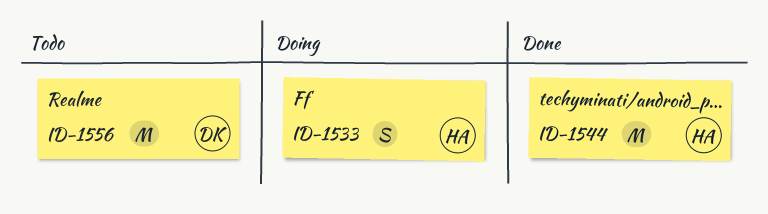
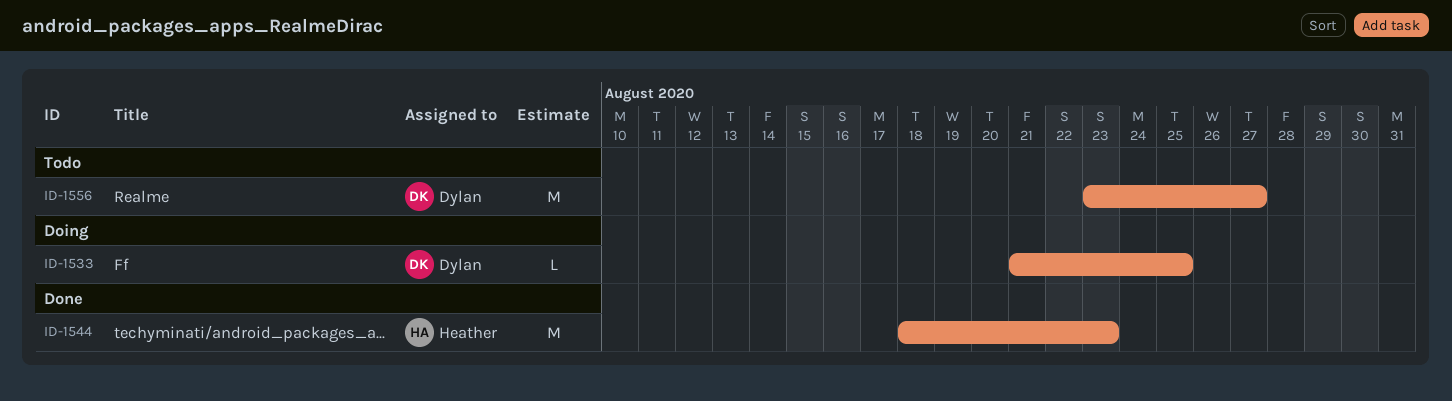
ID-1533, owner: Heather -> Dylan
ID-1533, estimate: S -> L

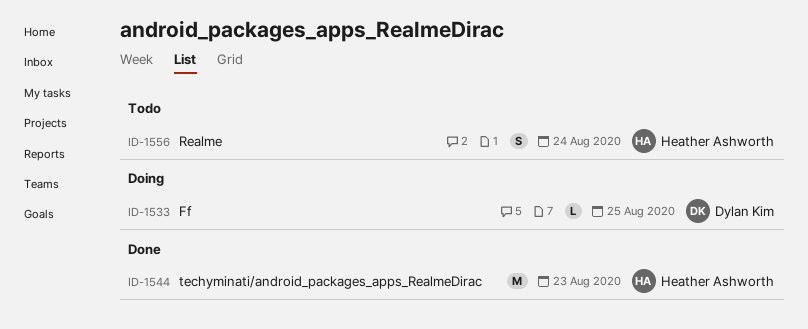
ID-1556, owner: Dylan Kim -> Heather Ashworth
ID-1556, estimate: M -> S
ID-1556, due: Aug 27 -> Aug 24

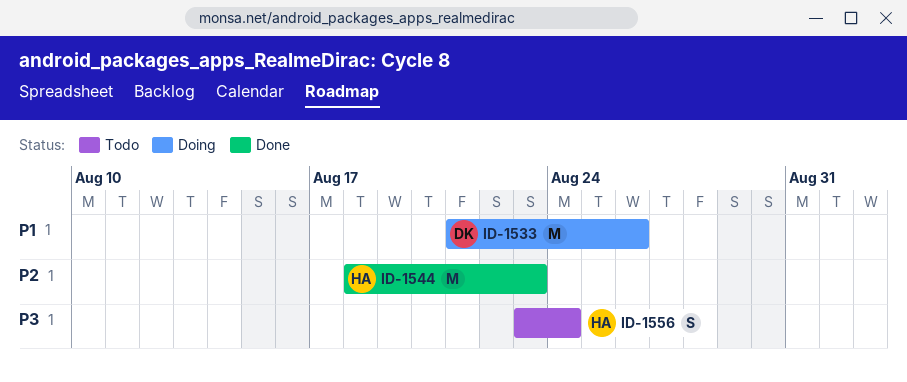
ID-1533, estimate: L -> M
ID-1533, due: Aug 25 -> Aug 26

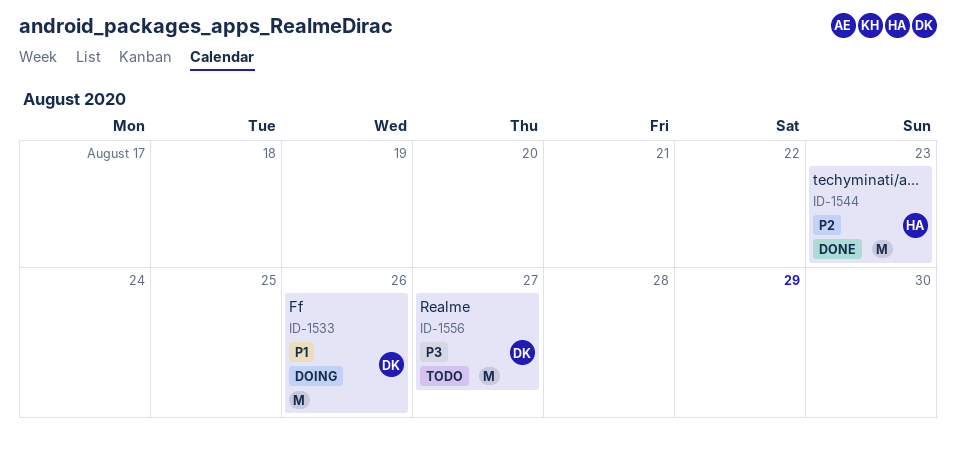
ID-1556, owner: HA -> DK
ID-1556, estimate: S -> M
ID-1556, due: Aug 24 -> Aug 27

